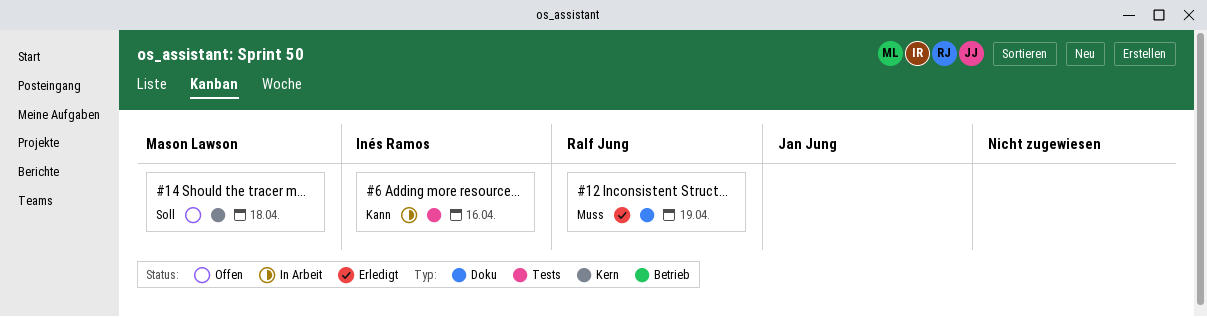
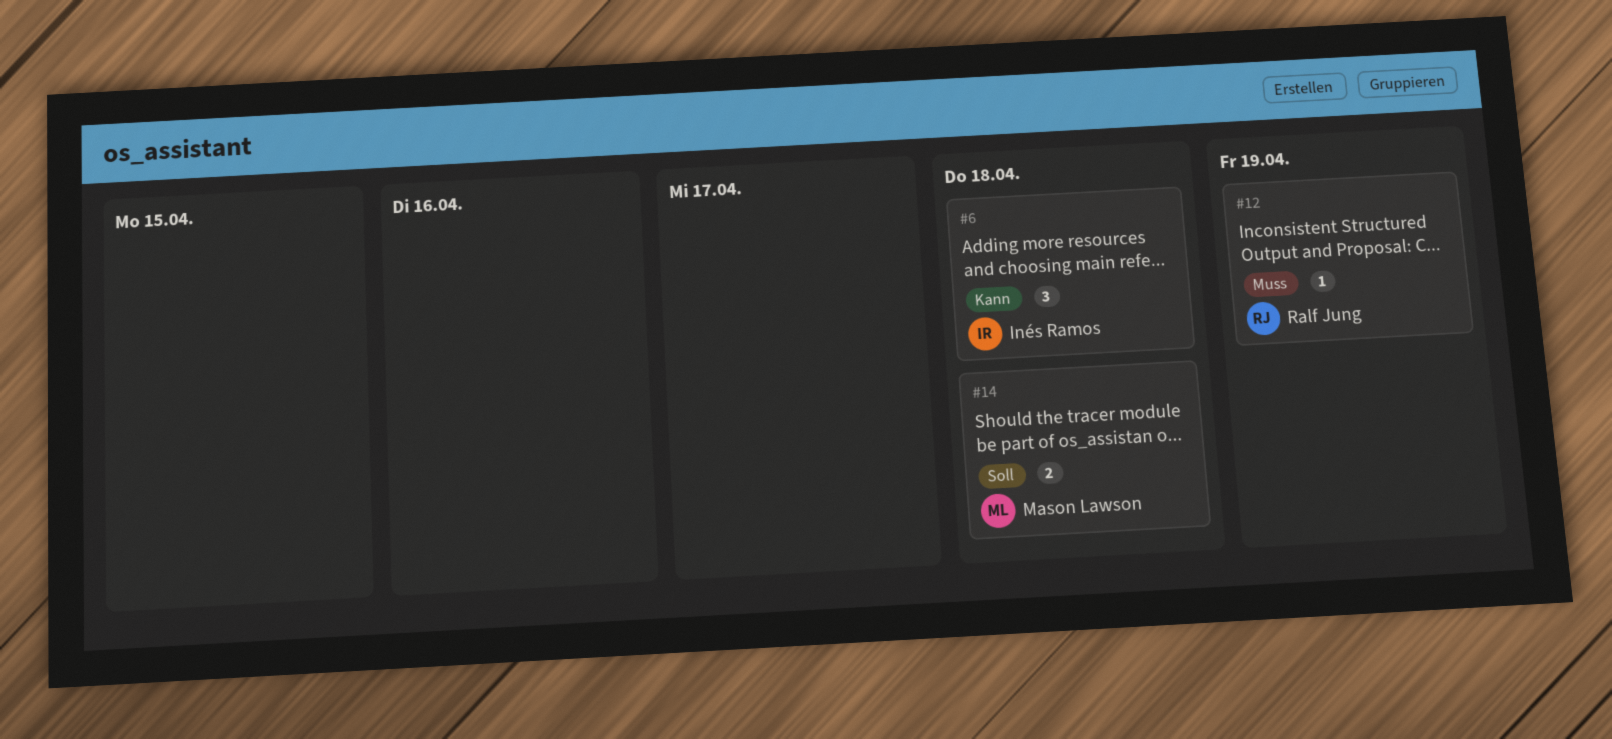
#6, due: Apr 16 -> Apr 18

